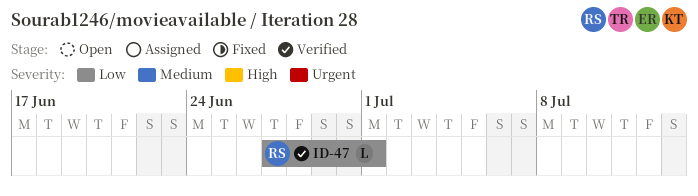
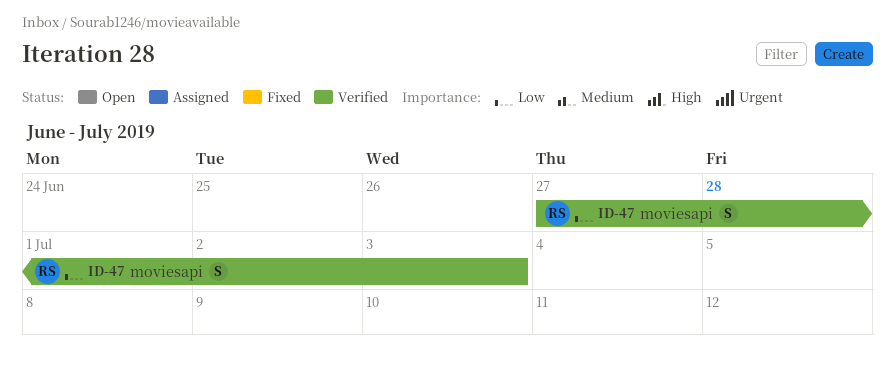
ID-47, estimate: L -> S
ID-47, due: Jul 1 -> Jul 3

